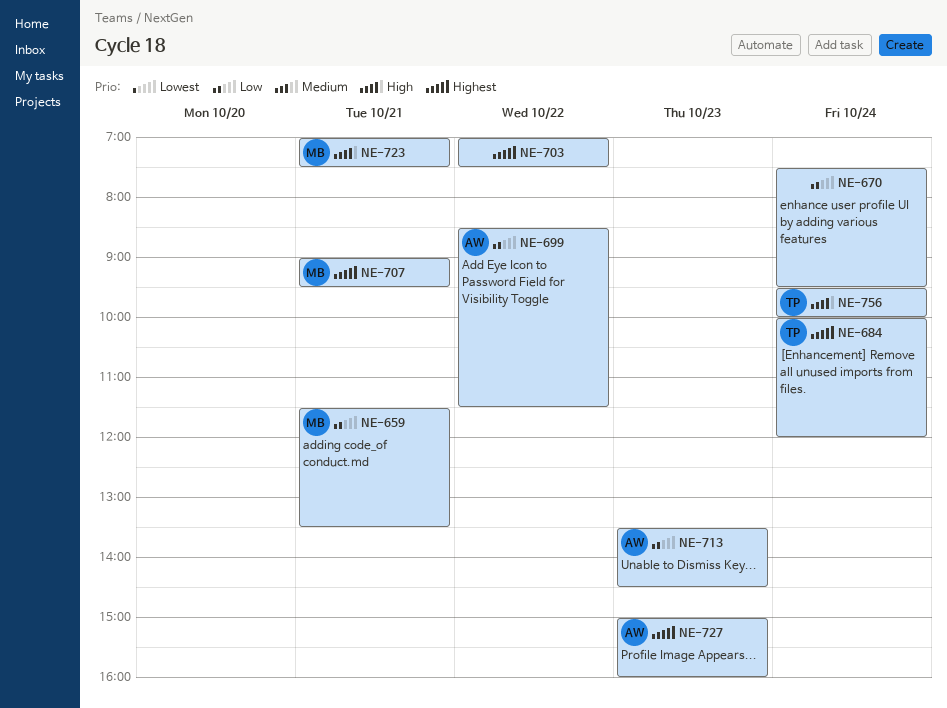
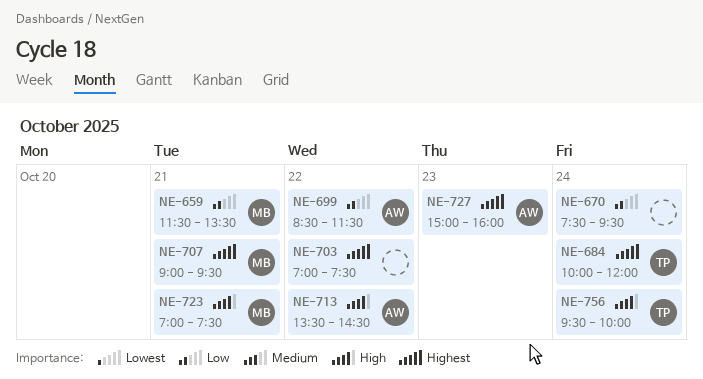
NE-713, priority: Low -> High
NE-713, day: Oct 23 -> Oct 22

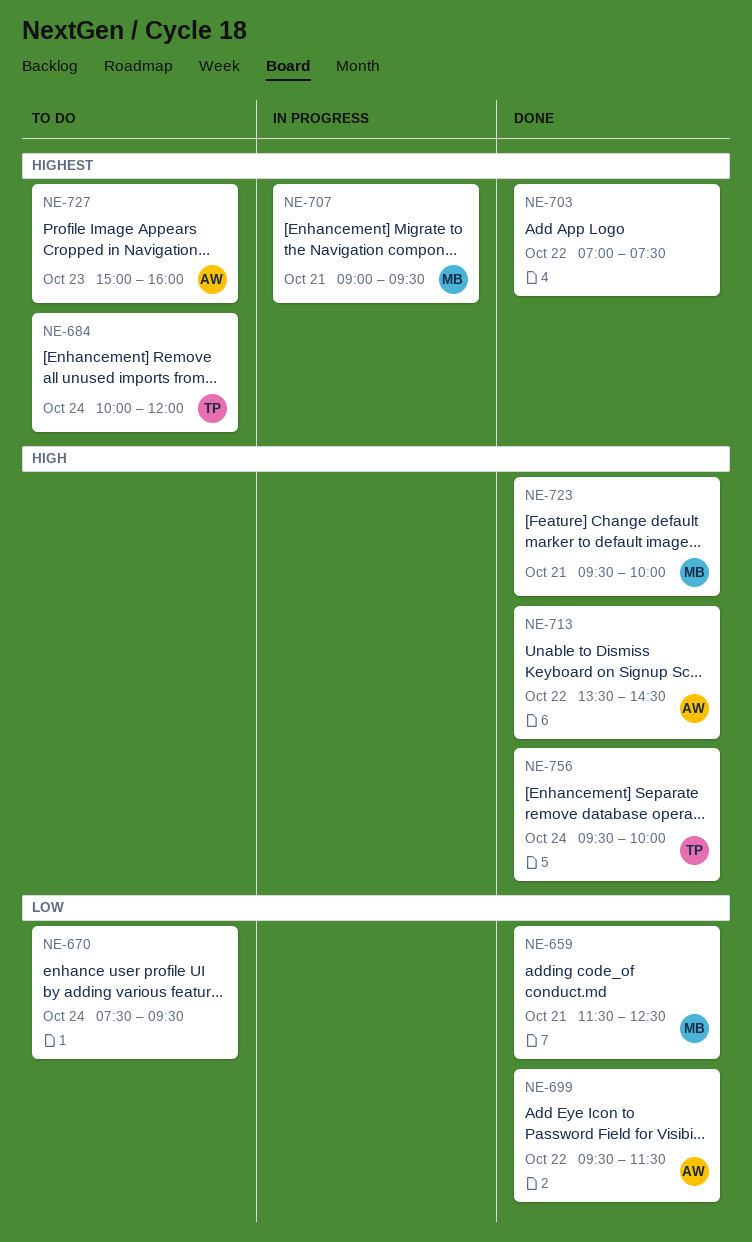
NE-659, ends: 13:30 -> 12:30
NE-699, begins: 08:30 -> 09:30
NE-723, begins: 07:00 -> 09:30
NE-723, ends: 07:30 -> 10:00

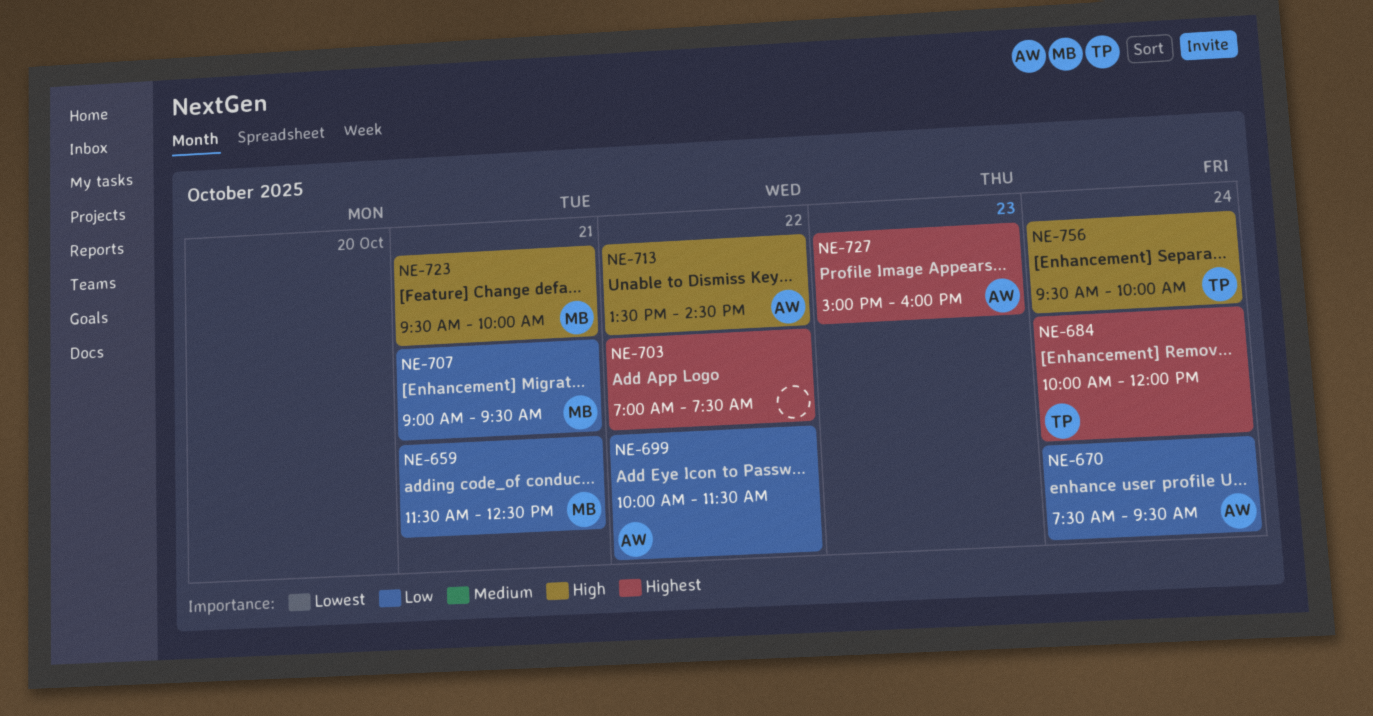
NE-670, owner: none -> AW
NE-699, begins: 09:30 -> 10:00
NE-707, priority: Highest -> Low

